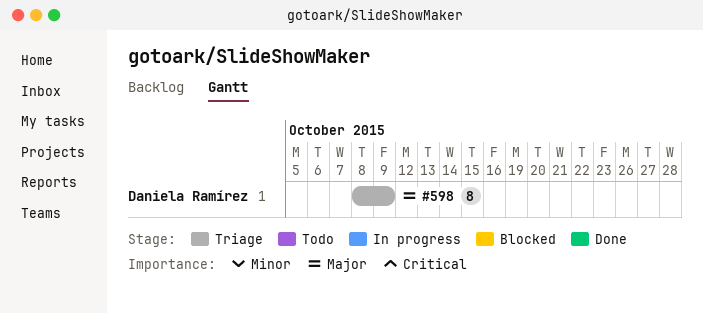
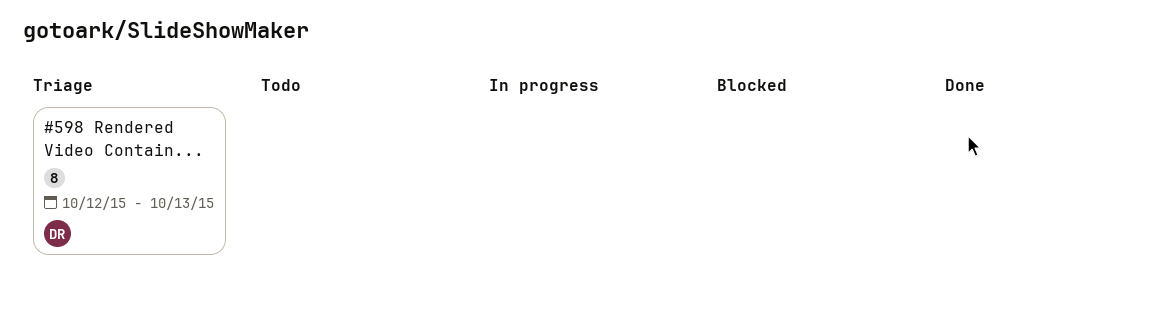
#598, start: Oct 8 -> Oct 12
#598, due: Oct 9 -> Oct 13

